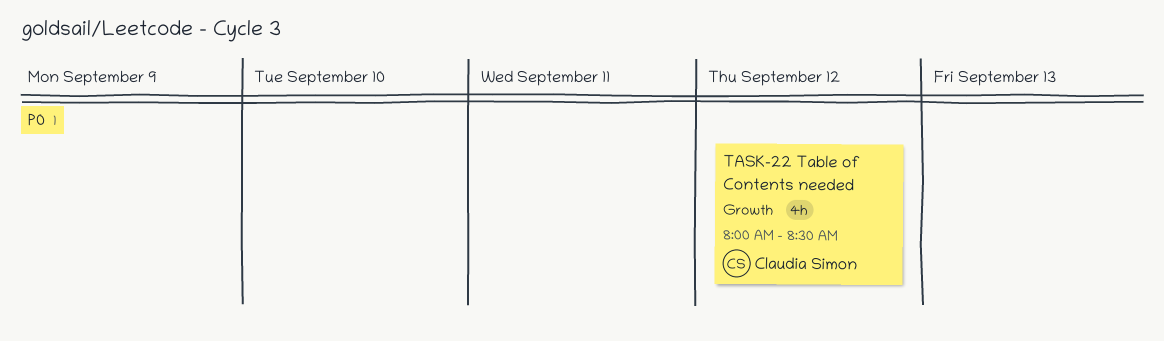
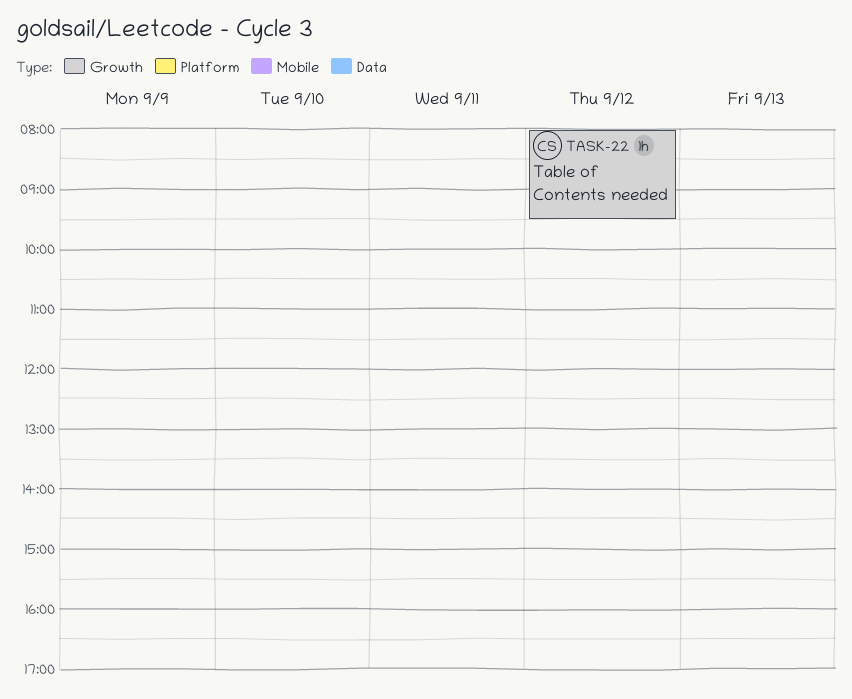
TASK-22, estimate: 4h -> 1h
TASK-22, ends: 08:30 -> 09:30

